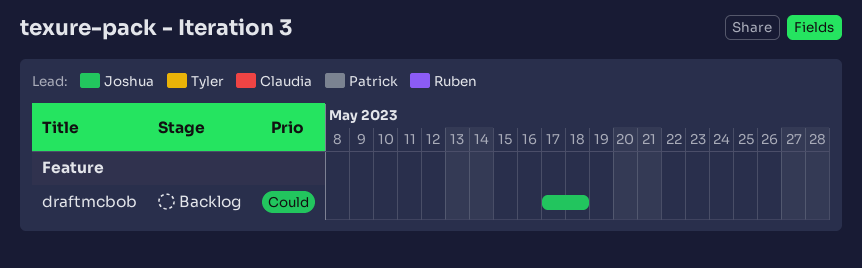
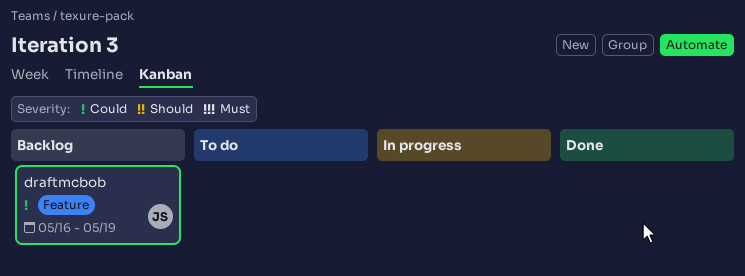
draftmcbob, start: May 17 -> May 16
draftmcbob, due: May 18 -> May 19

